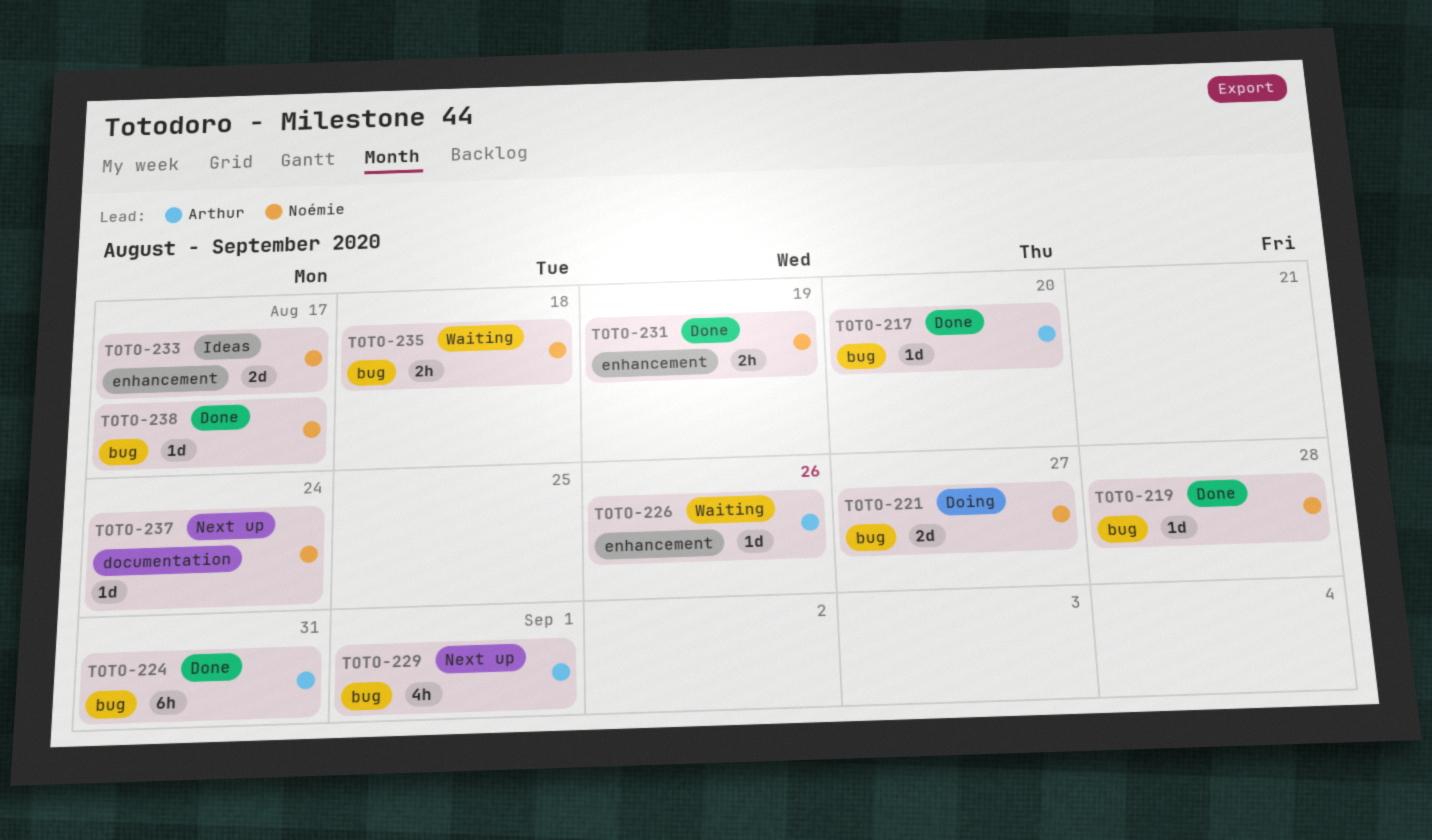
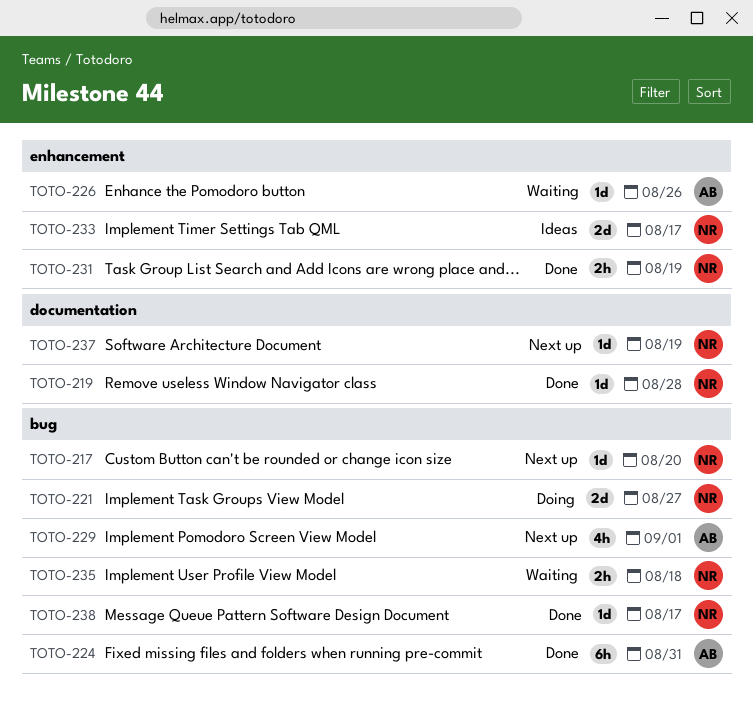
TOTO-217, status: Done -> Next up
TOTO-217, owner: Arthur -> Noémie
TOTO-219, label: bug -> documentation
TOTO-237, due: Aug 24 -> Aug 19

